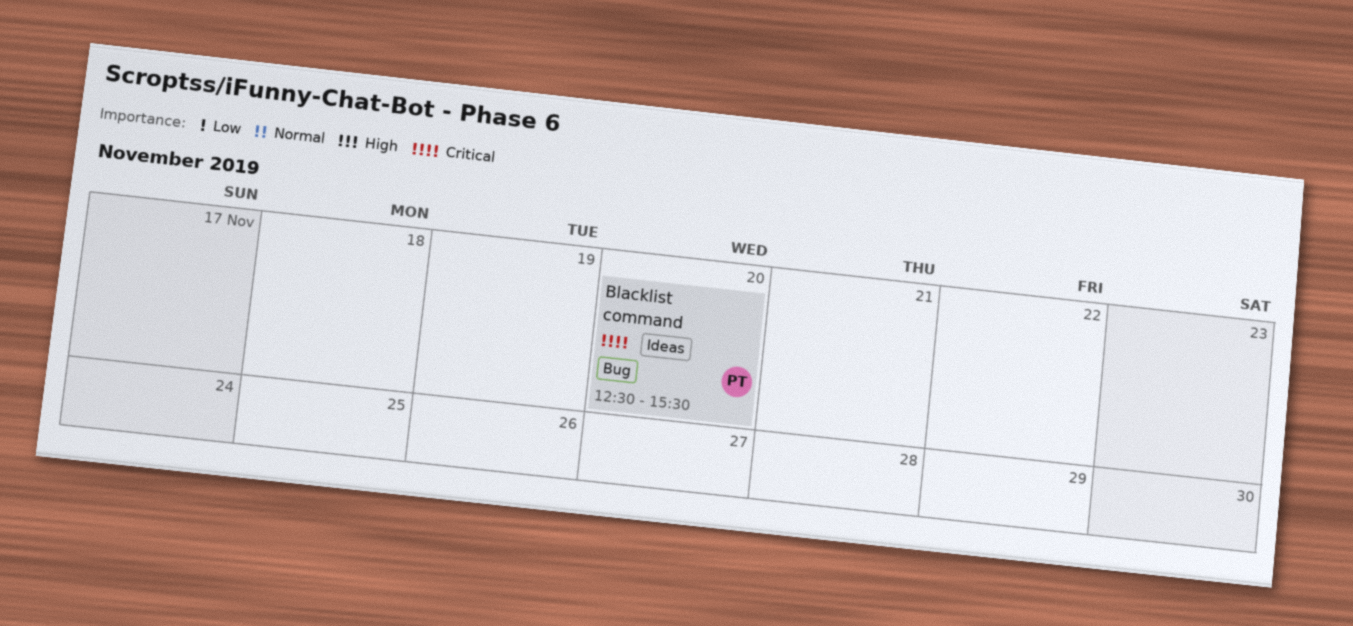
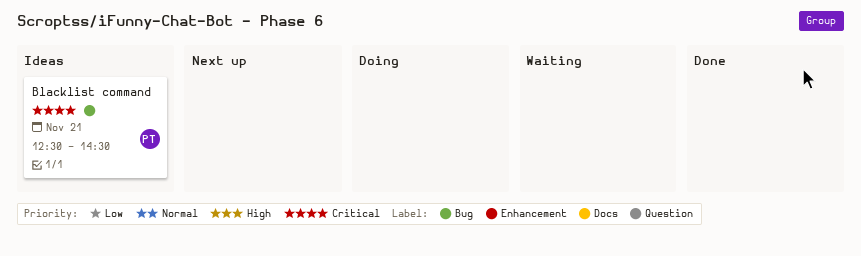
Blacklist command, day: Nov 20 -> Nov 21
Blacklist command, ends: 15:30 -> 14:30

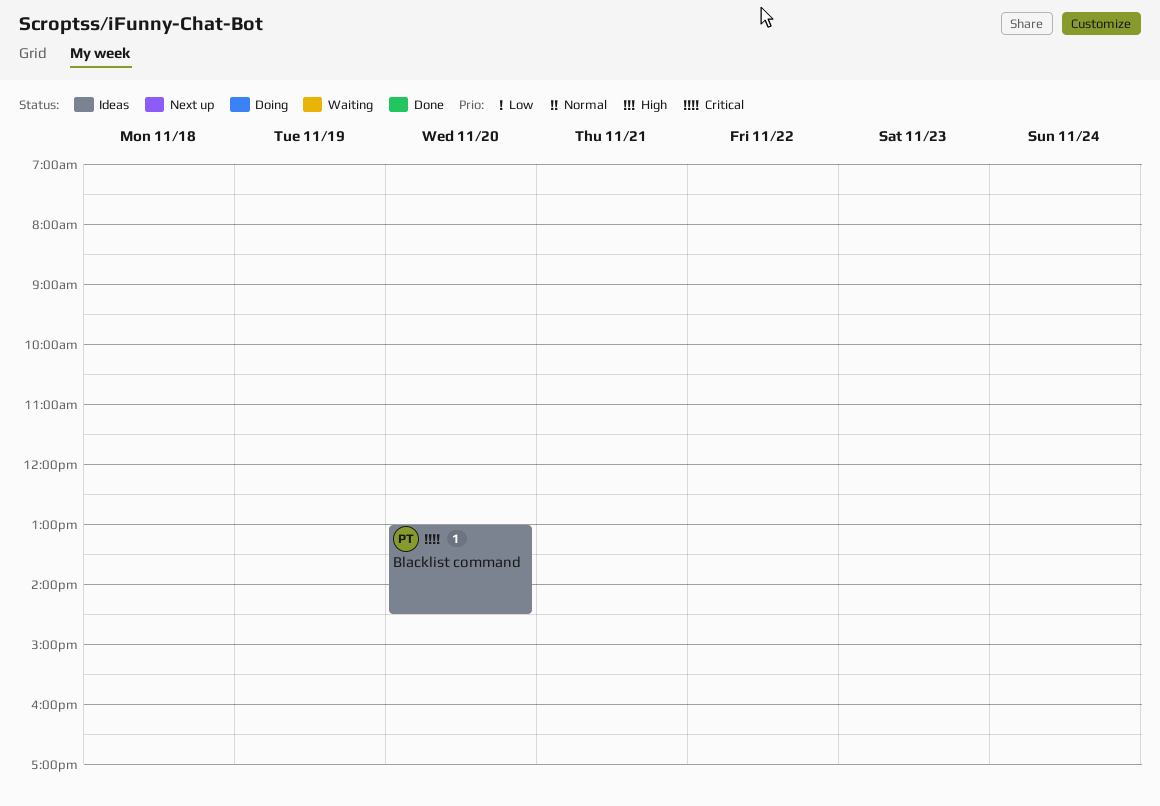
Blacklist command, day: Nov 21 -> Nov 20
Blacklist command, begins: 12:30 -> 13:00

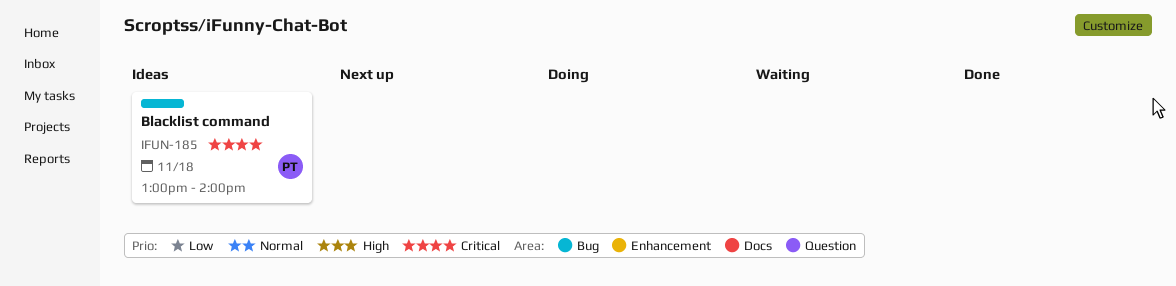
Blacklist command, day: Nov 20 -> Nov 18
Blacklist command, ends: 14:30 -> 14:00

